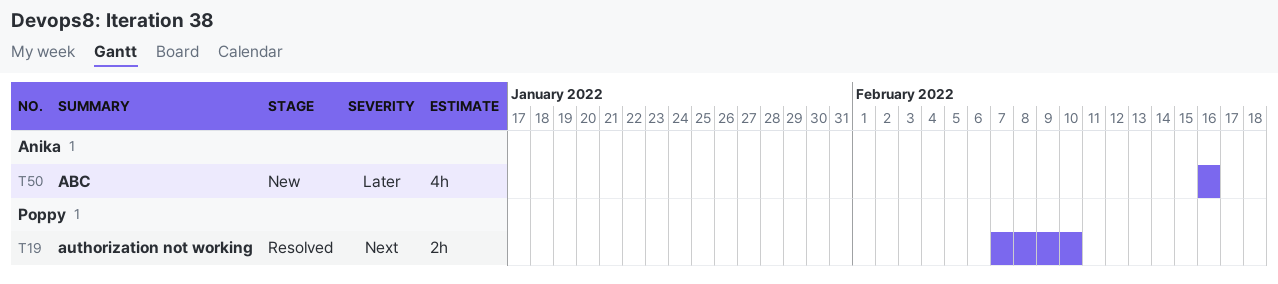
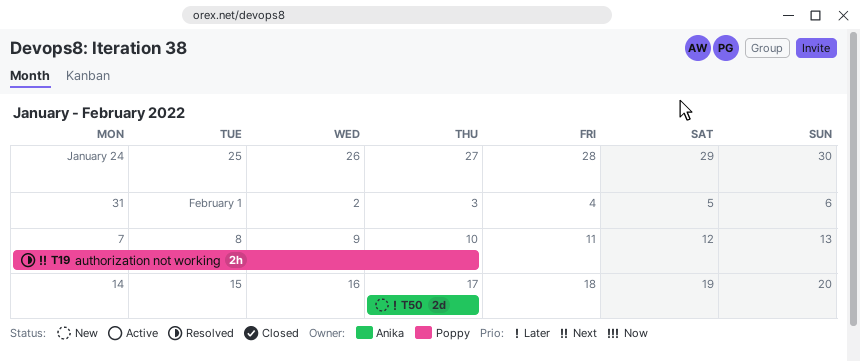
T50, estimate: 4h -> 2d
T50, start: Feb 16 -> Feb 17
T50, due: Feb 16 -> Feb 17

